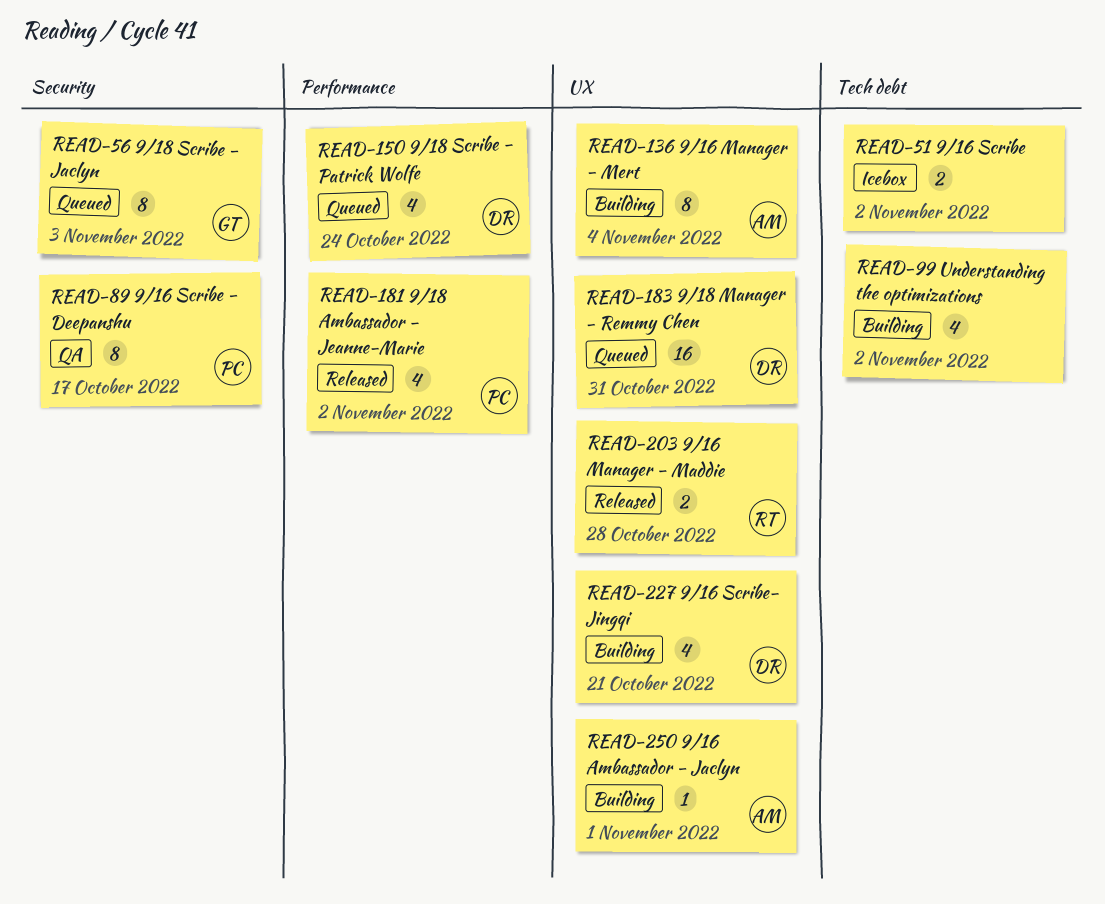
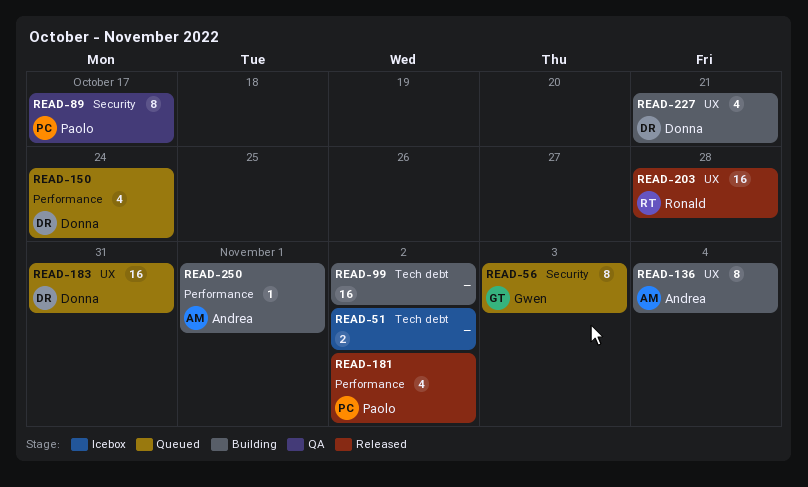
READ-99, estimate: 4 -> 16
READ-203, estimate: 2 -> 16
READ-250, label: UX -> Performance

